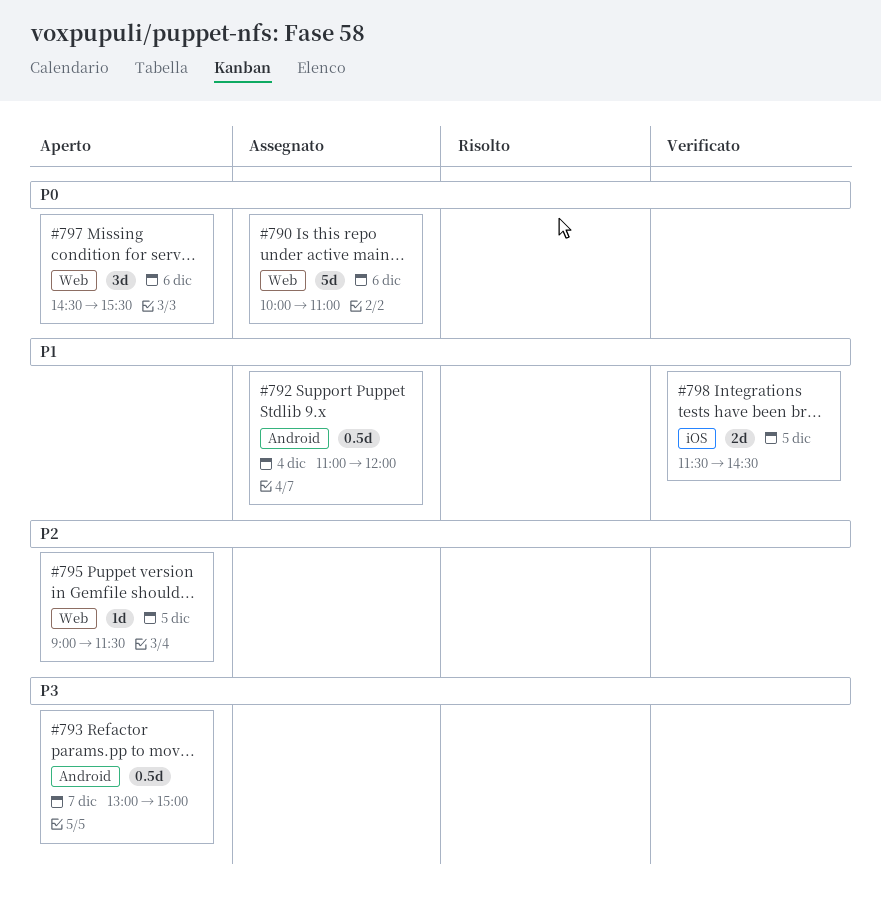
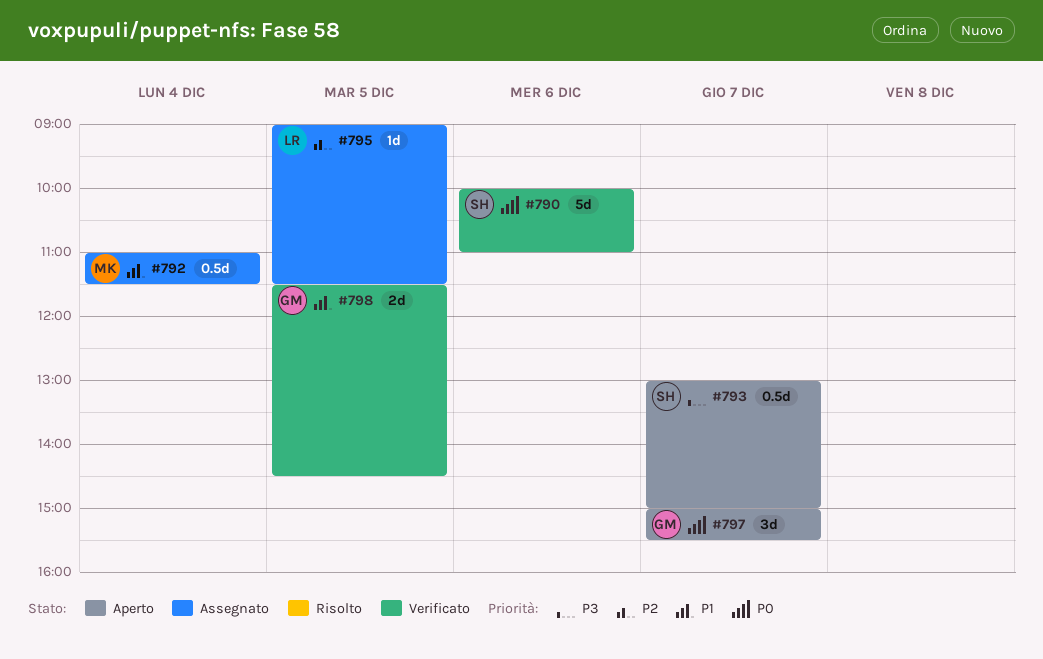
#790, status: Assegnato -> Verificato
#792, ends: 12:00 -> 11:30
#795, status: Aperto -> Assegnato
#797, day: Dec 6 -> Dec 7
#797, begins: 14:30 -> 15:00

